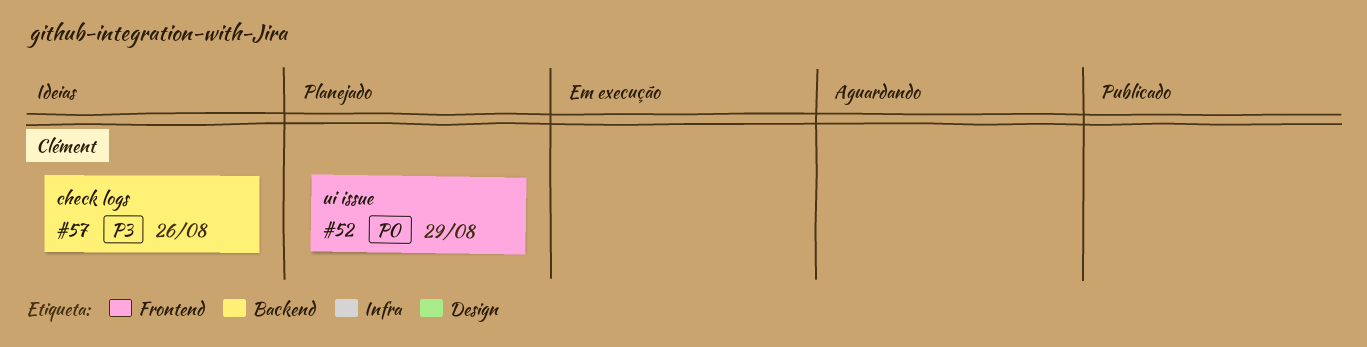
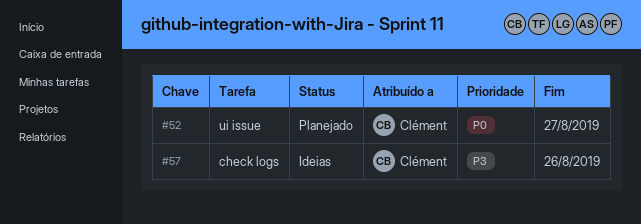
#52, due: Aug 29 -> Aug 27

